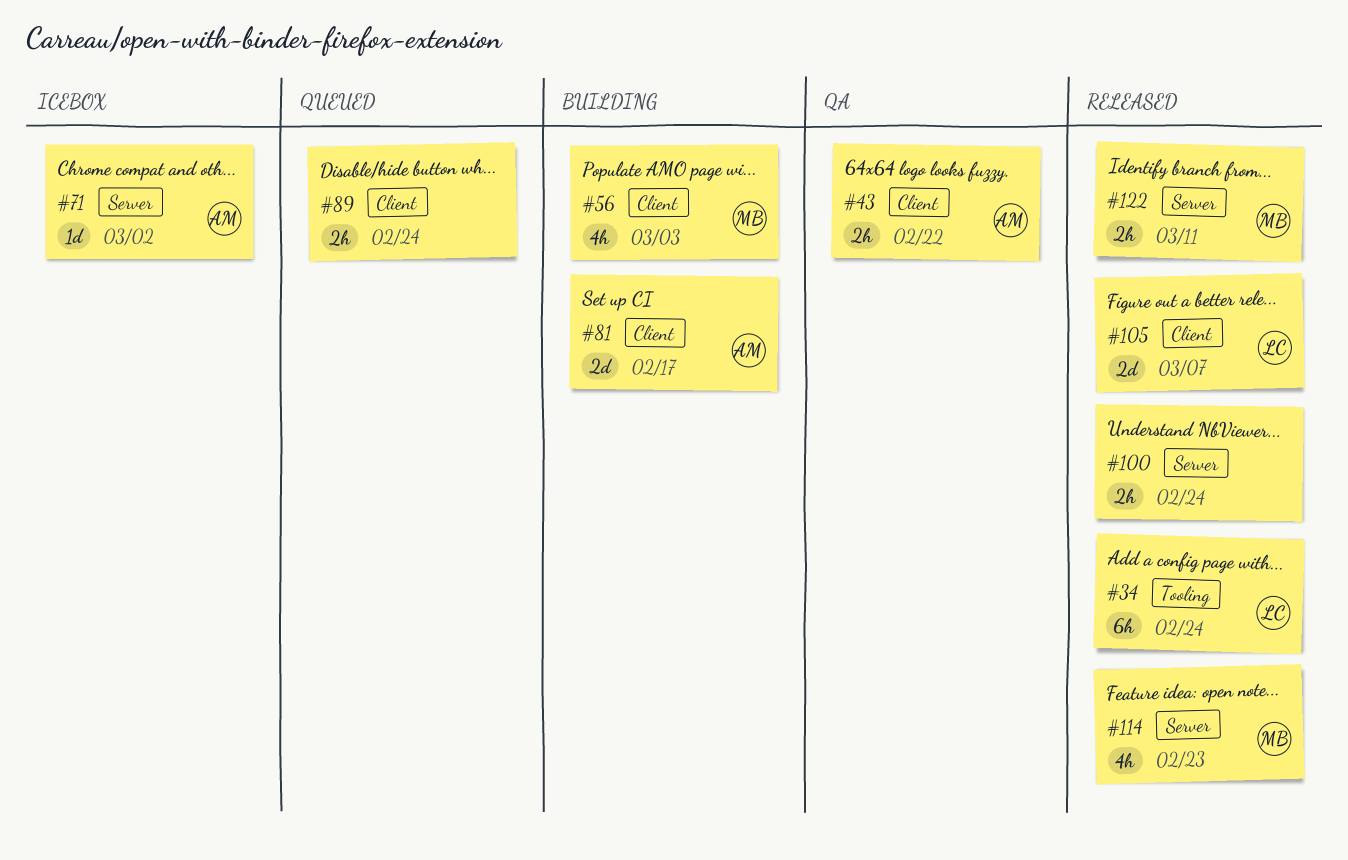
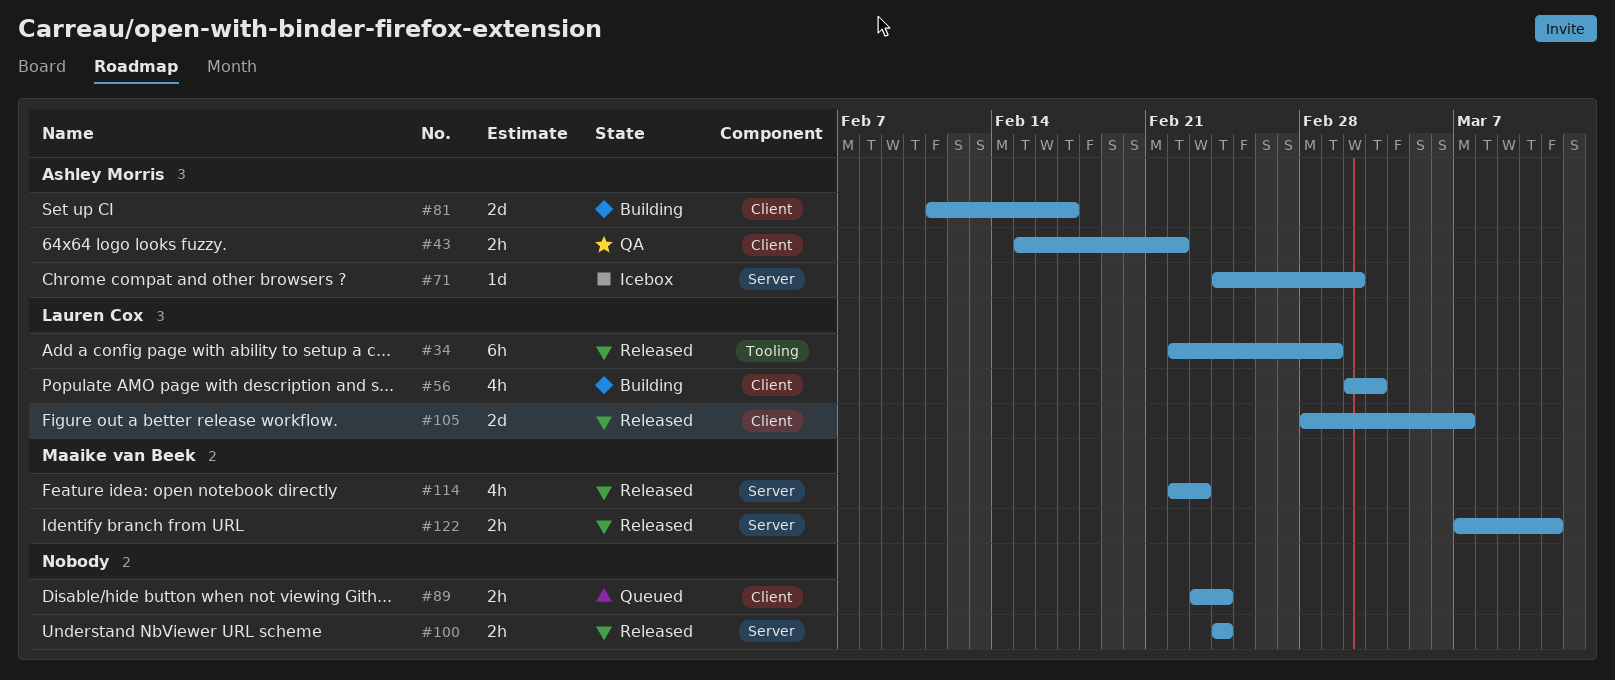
#34, due: Feb 24 -> Mar 1
#56, owner: Maaike van Beek -> Lauren Cox

